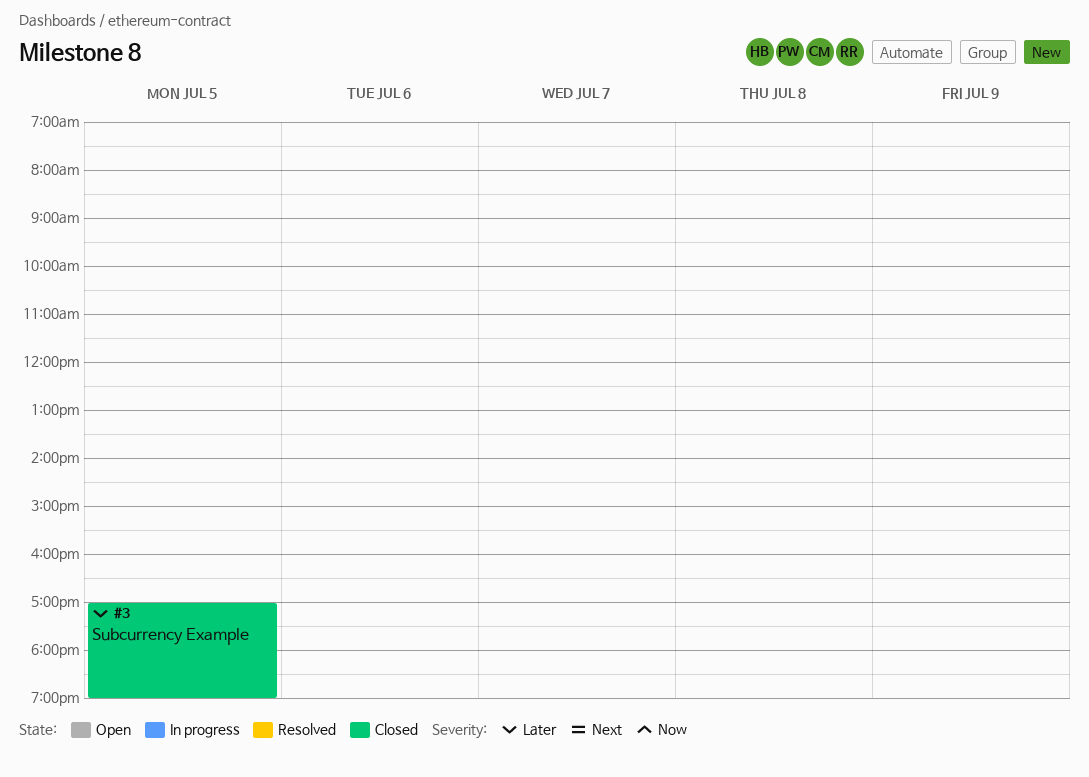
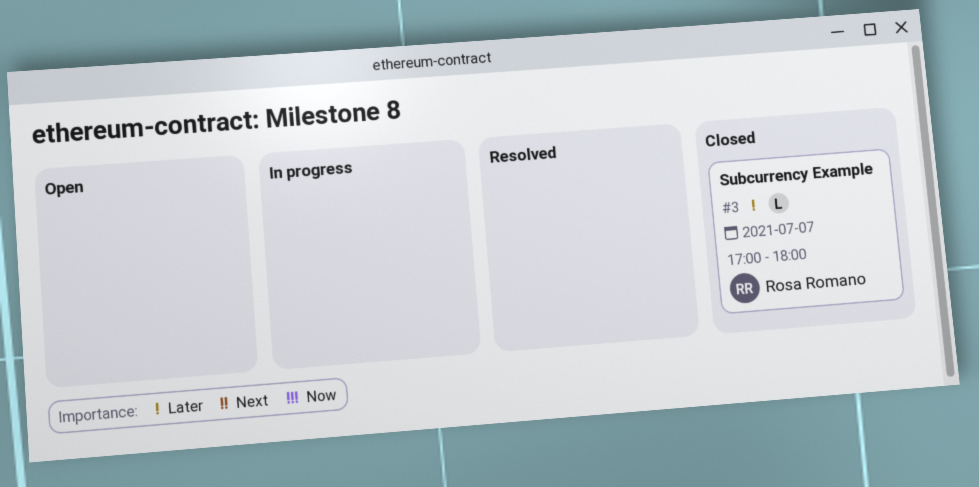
#3, day: Jul 5 -> Jul 7
#3, ends: 19:00 -> 18:00

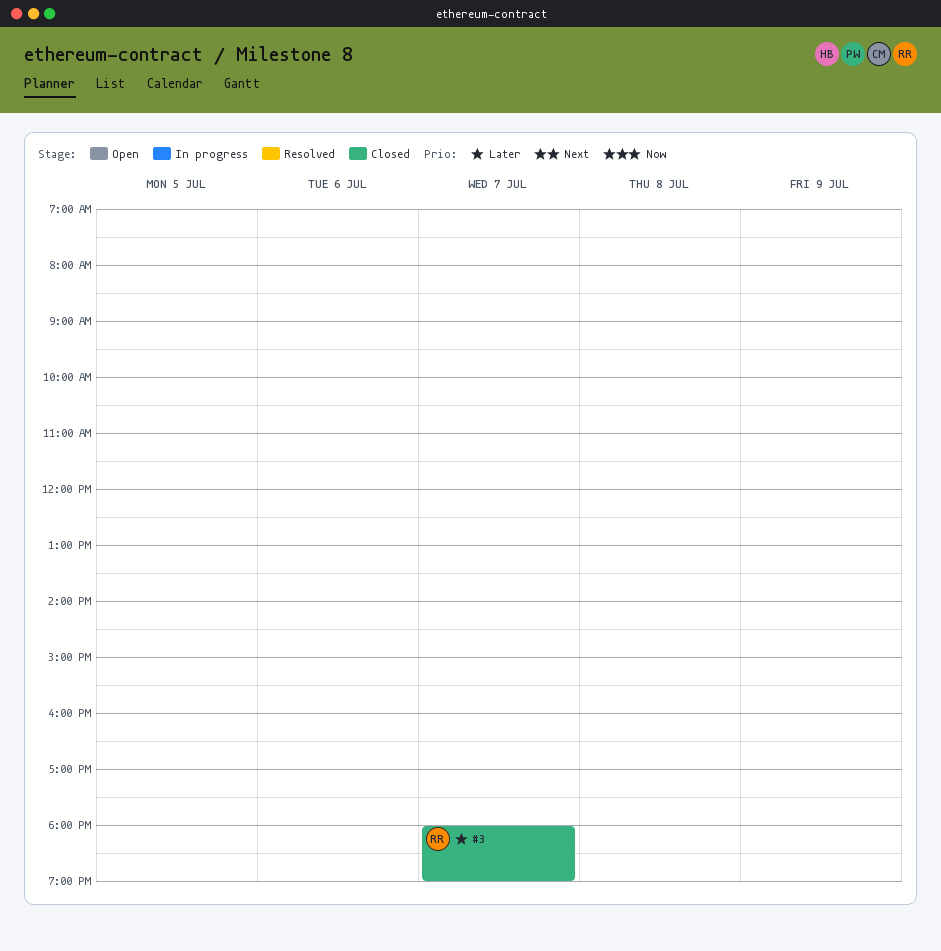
#3, begins: 17:00 -> 18:00
#3, ends: 18:00 -> 19:00

